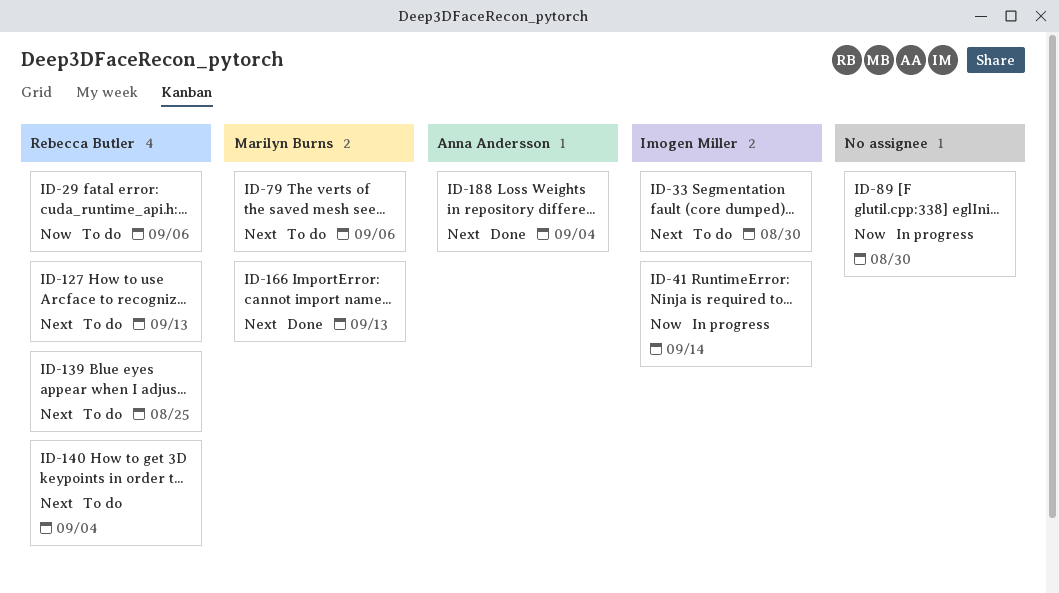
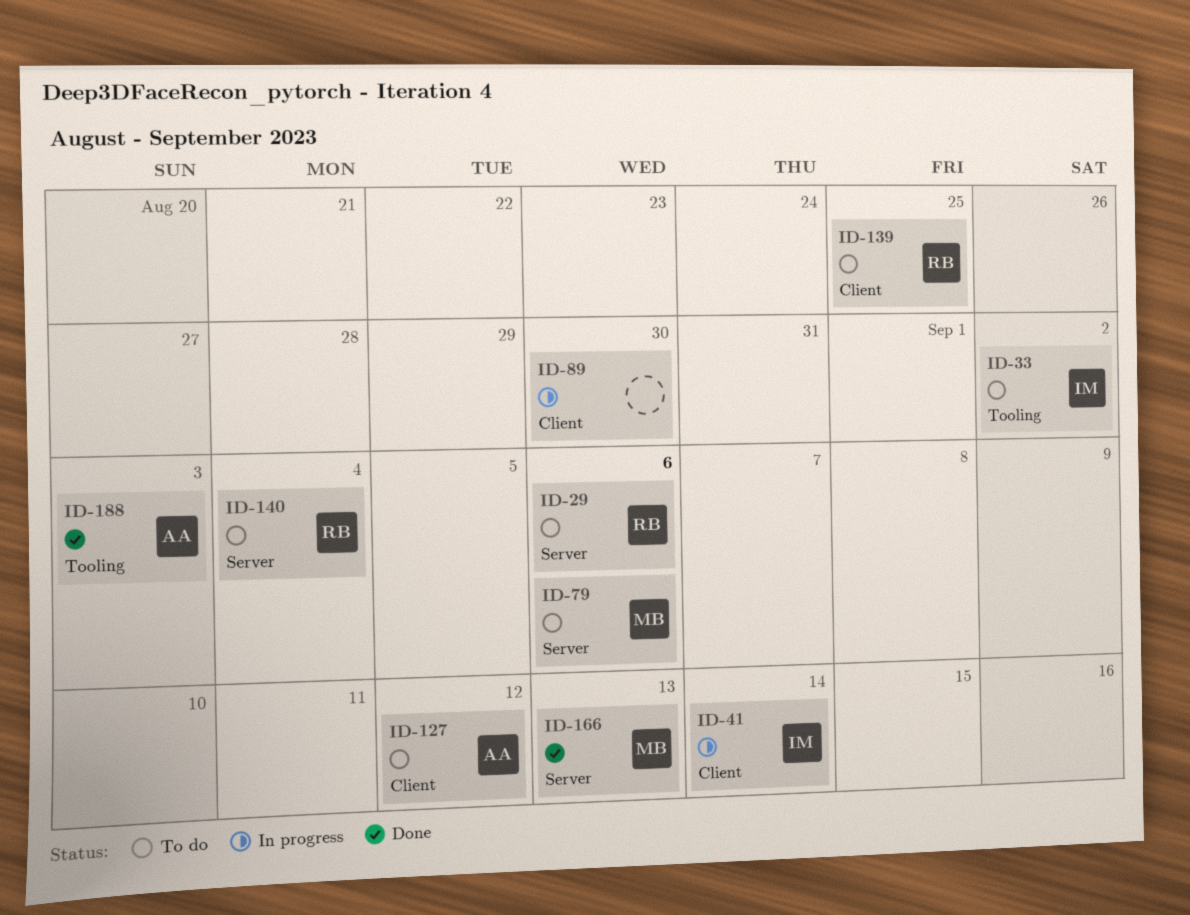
ID-33, due: Aug 30 -> Sep 2
ID-127, owner: Rebecca Butler -> Anna Andersson
ID-127, due: Sep 13 -> Sep 12
ID-188, due: Sep 4 -> Sep 3

